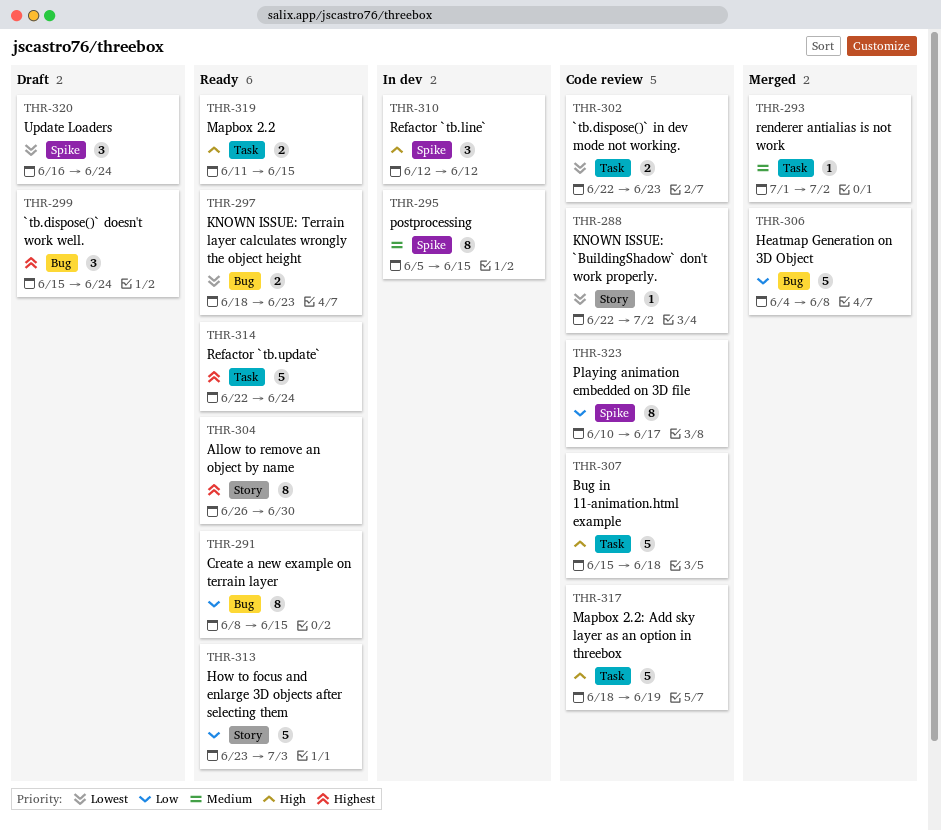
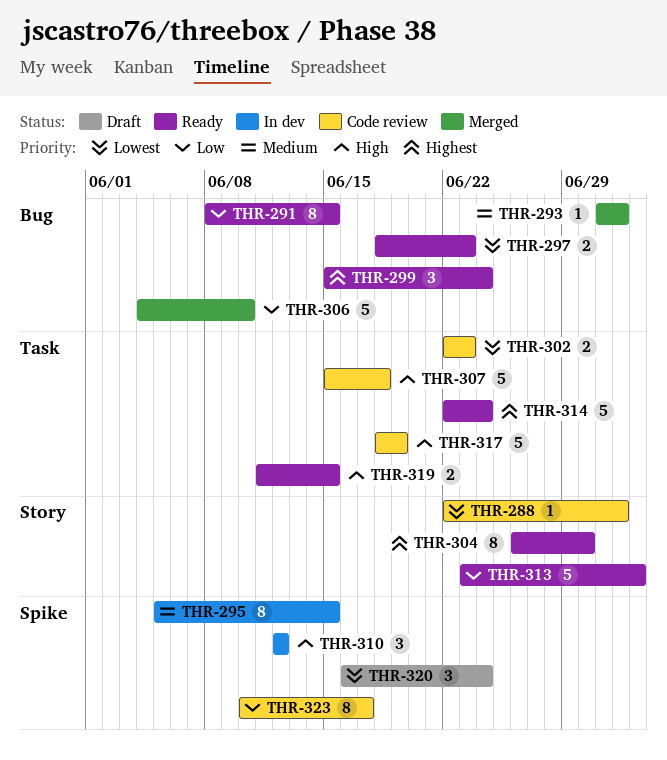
THR-293, label: Task -> Bug
THR-299, status: Draft -> Ready
THR-306, due: Jun 8 -> Jun 10

